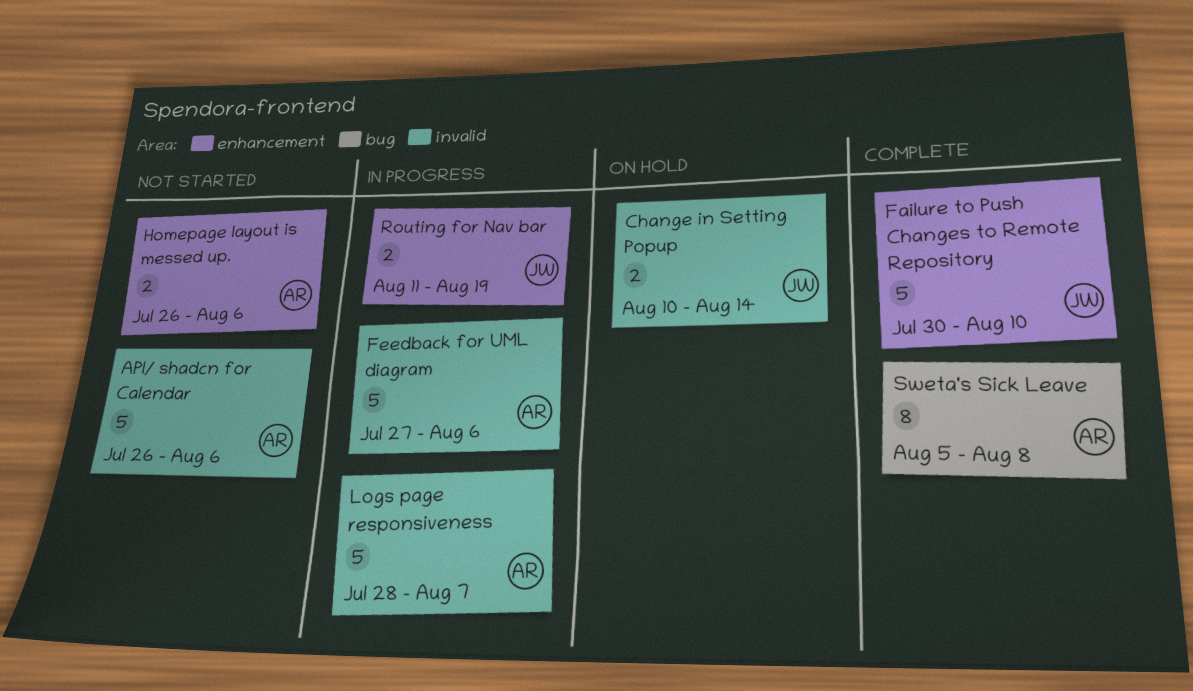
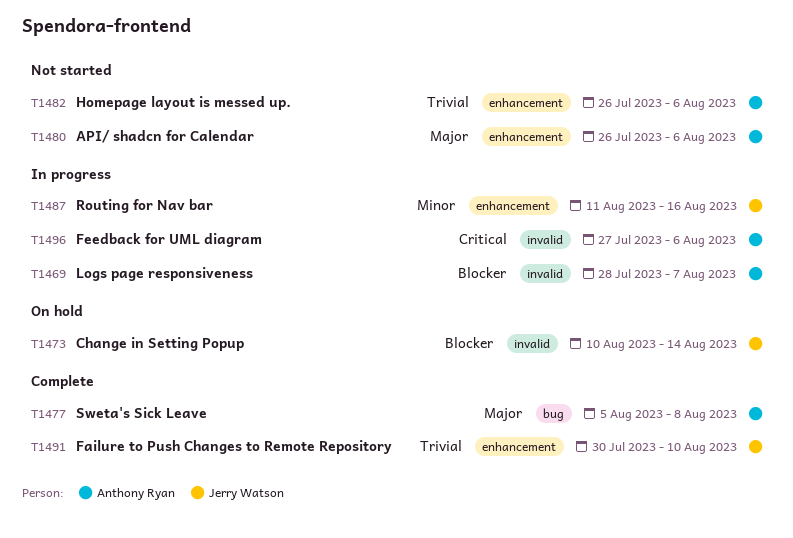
API/ shadcn for Calendar, label: invalid -> enhancement
Routing for Nav bar, due: Aug 19 -> Aug 16

